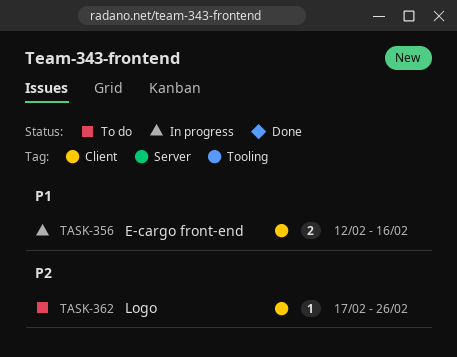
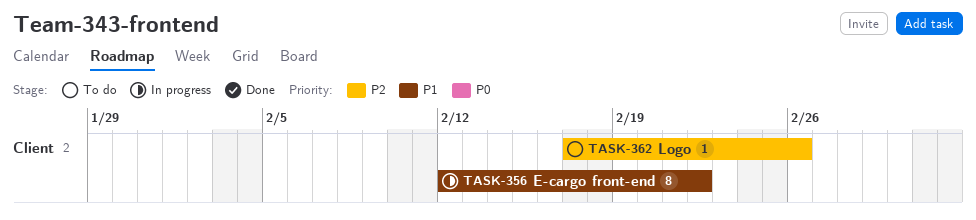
TASK-356, estimate: 2 -> 8
TASK-356, due: Feb 16 -> Feb 22

